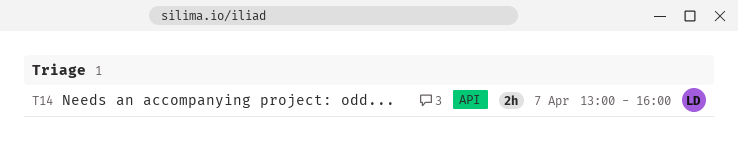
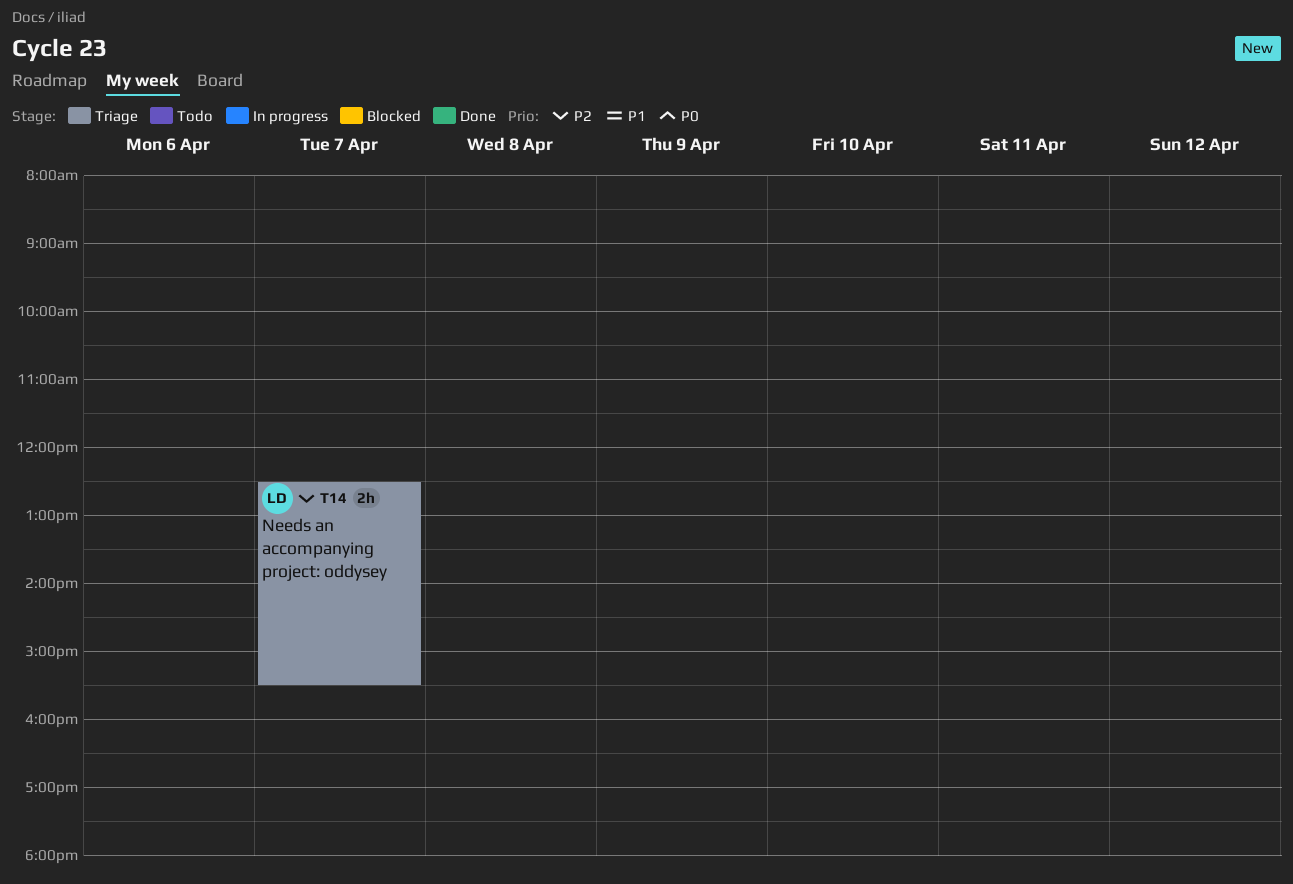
T14, begins: 13:00 -> 12:30
T14, ends: 16:00 -> 15:30

